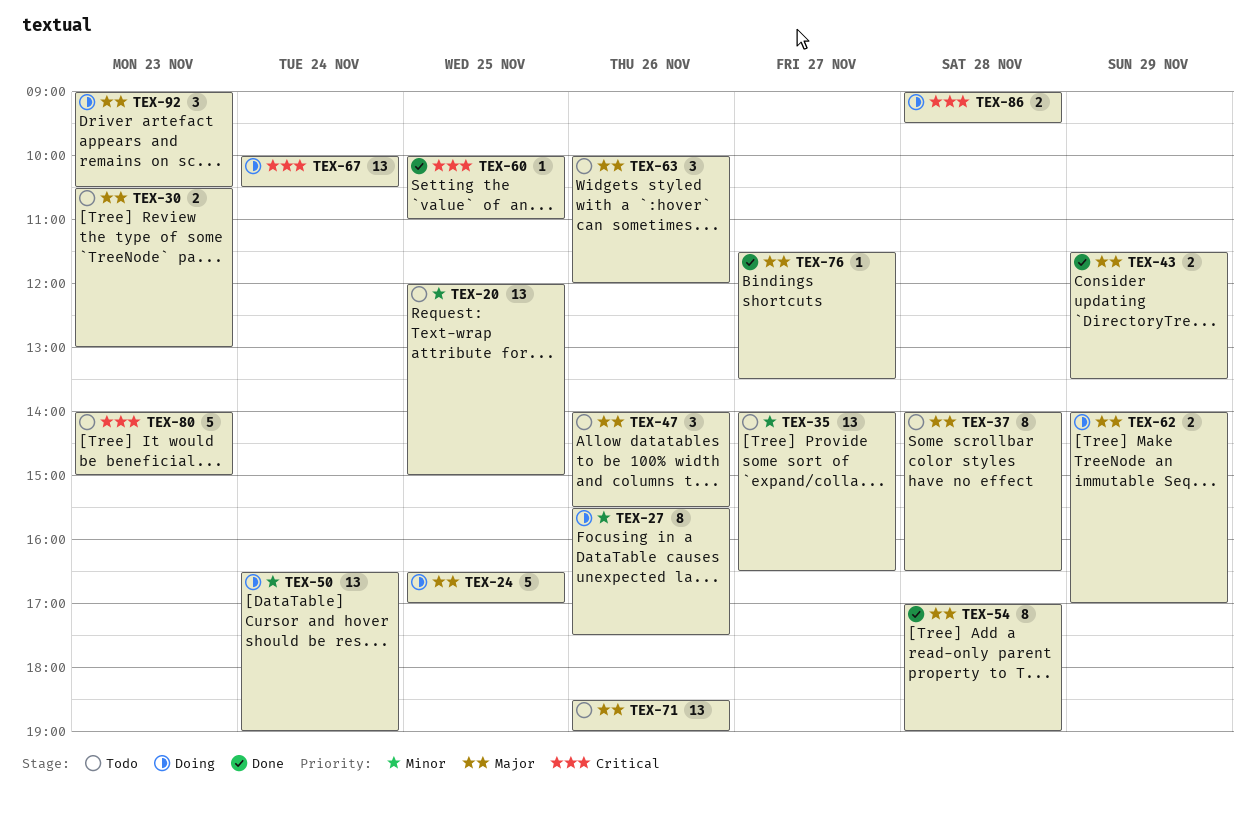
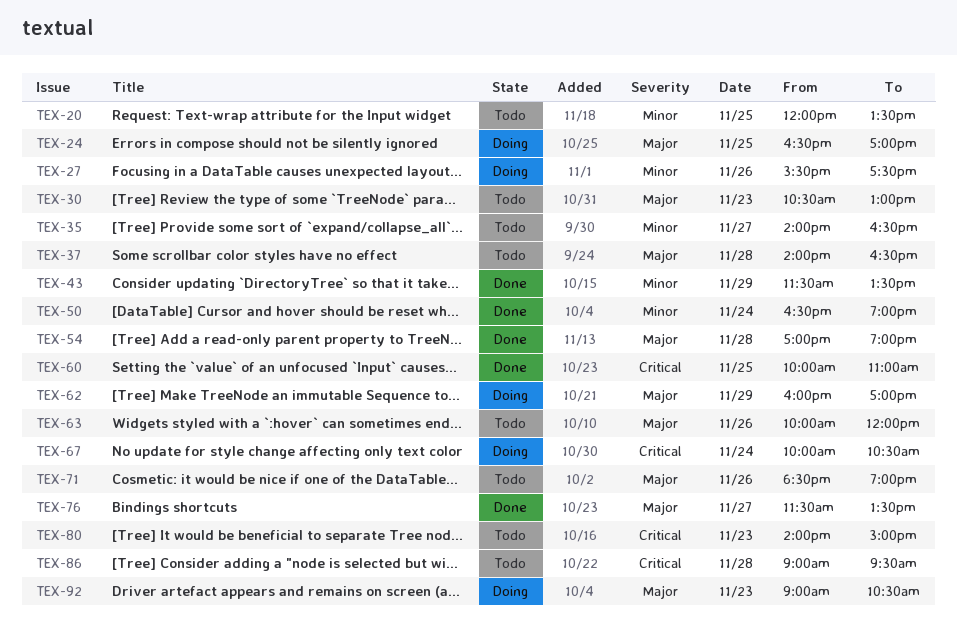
TEX-20, ends: 15:00 -> 13:30
TEX-43, priority: Major -> Minor
TEX-47: present -> none
TEX-50, status: Doing -> Done
TEX-62, begins: 14:00 -> 16:00
TEX-86, status: Doing -> Todo

